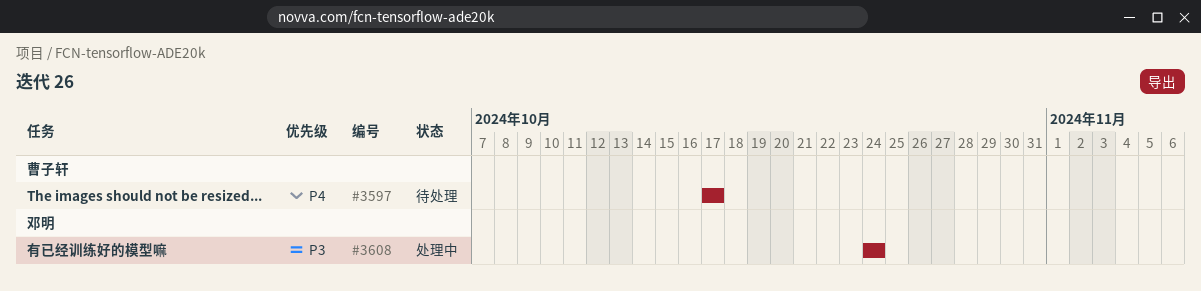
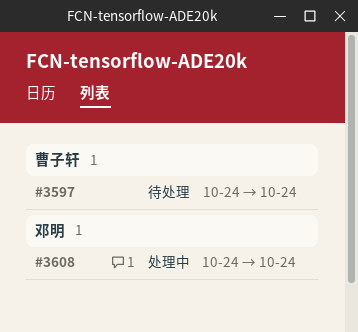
#3597, start: Oct 17 -> Oct 24
#3597, due: Oct 17 -> Oct 24

